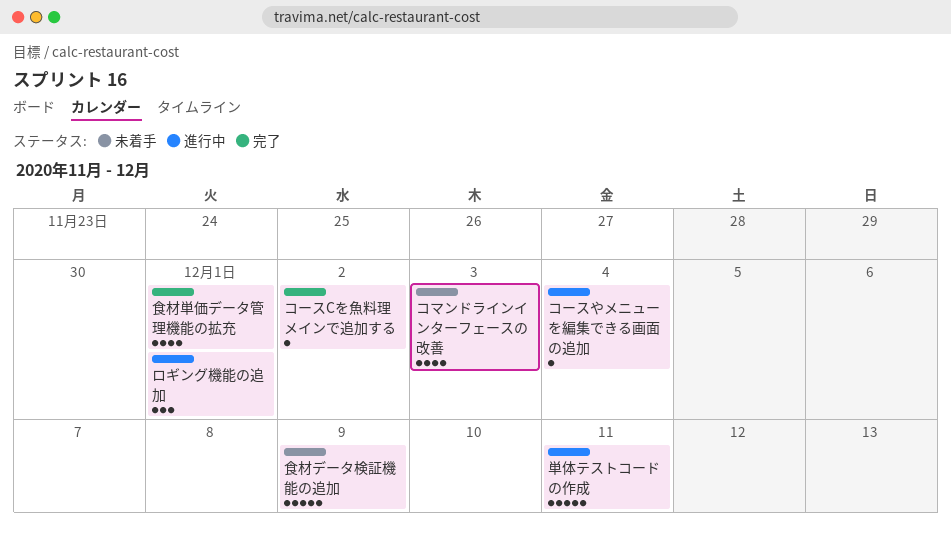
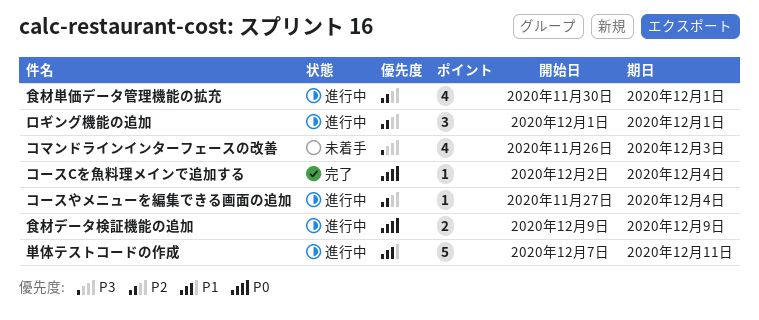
コースCを魚料理メインで追加する, due: Dec 2 -> Dec 4
食材データ検証機能の追加, status: 未着手 -> 進行中
食材データ検証機能の追加, estimate: 5 -> 2
食材単価データ管理機能の拡充, status: 完了 -> 進行中

